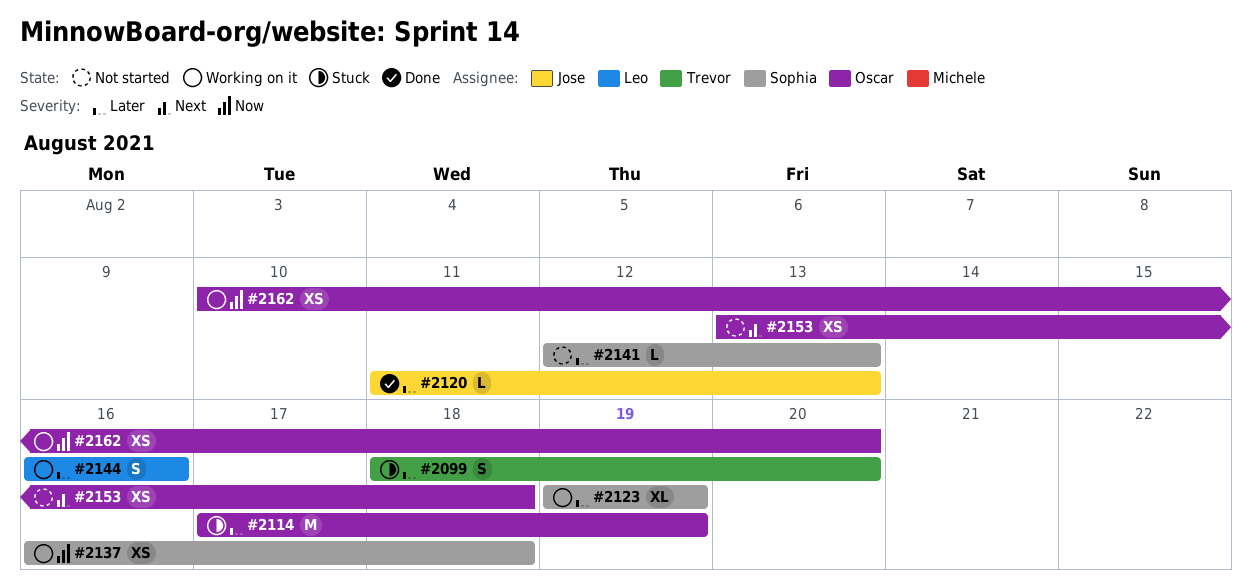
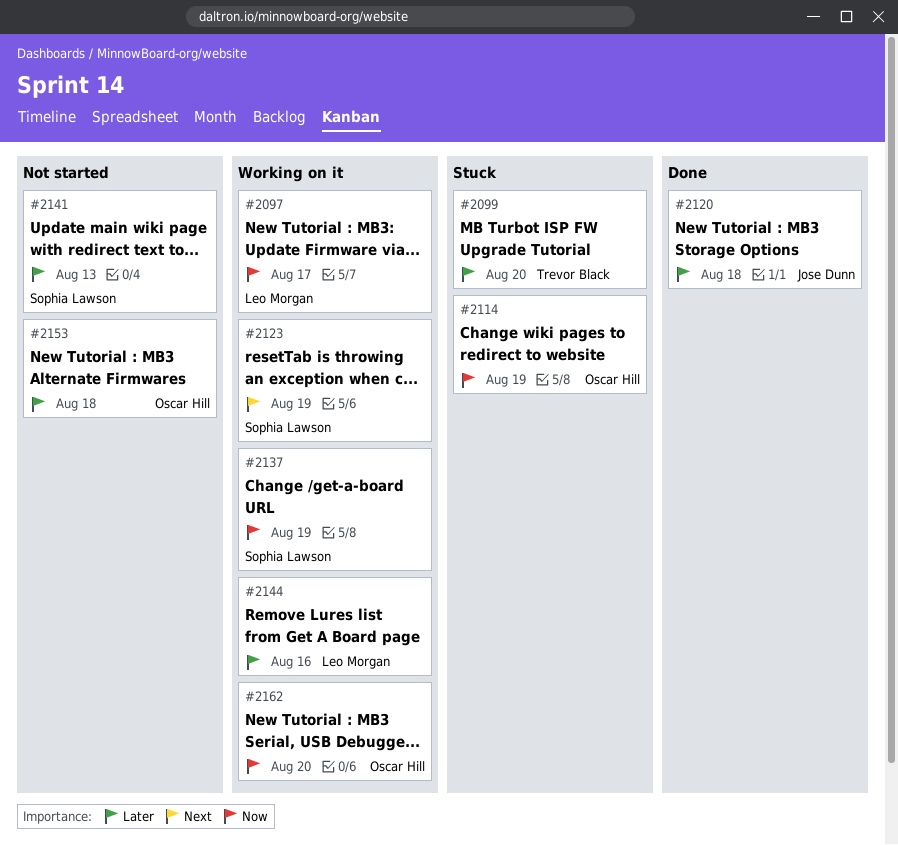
#2097: none -> present
#2114, priority: Later -> Now
#2120, due: Aug 13 -> Aug 18
#2123, priority: Later -> Next
#2137, due: Aug 18 -> Aug 19
#2153, priority: Next -> Later

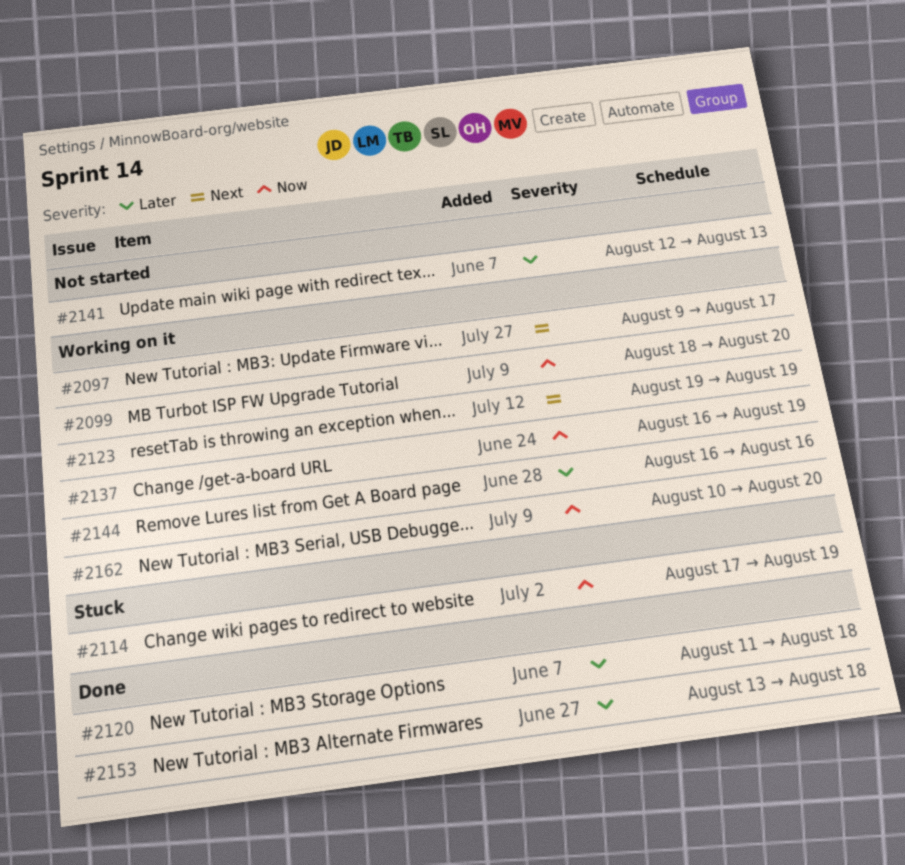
#2097, priority: Now -> Next
#2099, status: Stuck -> Working on it
#2099, priority: Later -> Now
#2153, status: Not started -> Done

